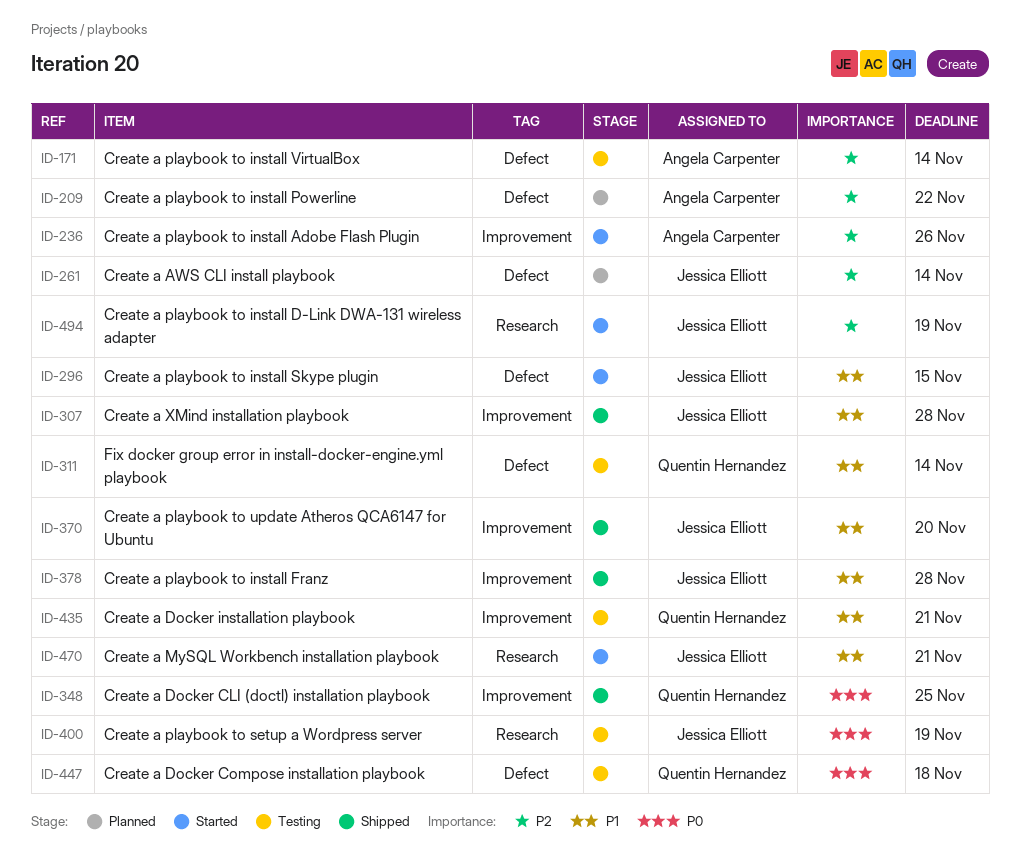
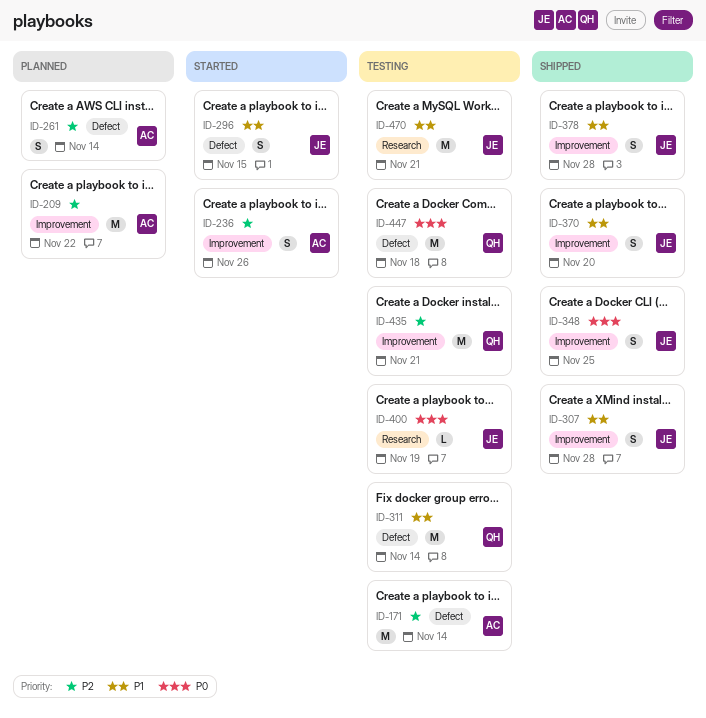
ID-209, label: Defect -> Improvement
ID-261, owner: Jessica Elliott -> Angela Carpenter
ID-348, owner: Quentin Hernandez -> Jessica Elliott
ID-435, priority: P1 -> P2
ID-470, status: Started -> Testing
ID-494: present -> none

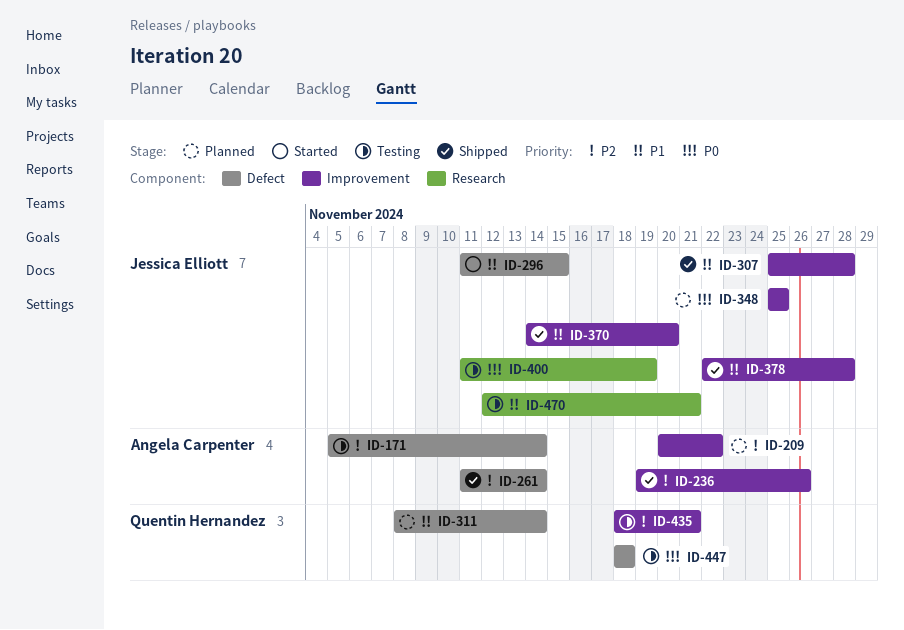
ID-236, status: Started -> Shipped
ID-261, status: Planned -> Shipped
ID-311, status: Testing -> Planned
ID-348, status: Shipped -> Planned

